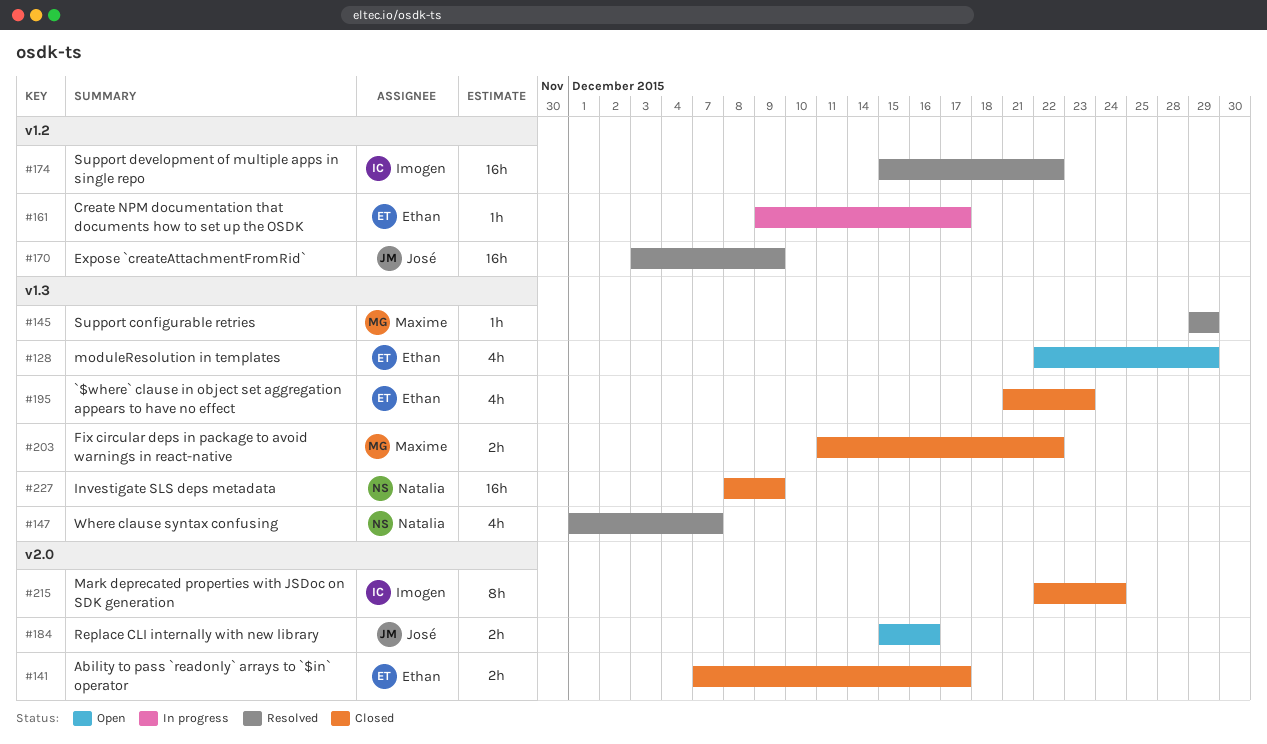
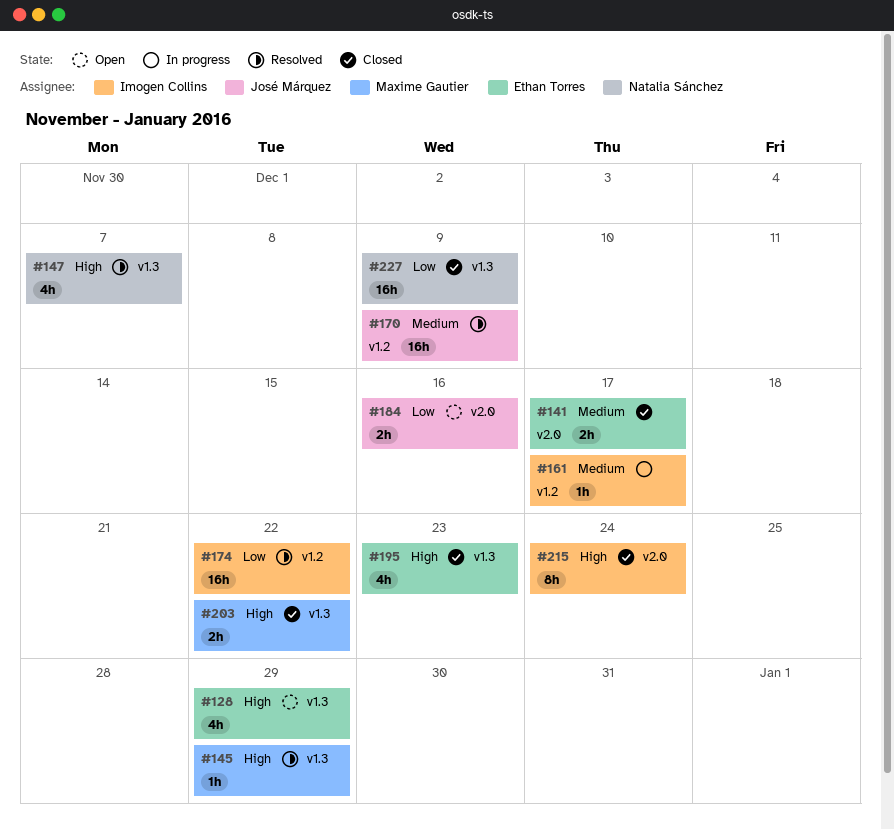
#161, owner: Ethan Torres -> Imogen Collins

